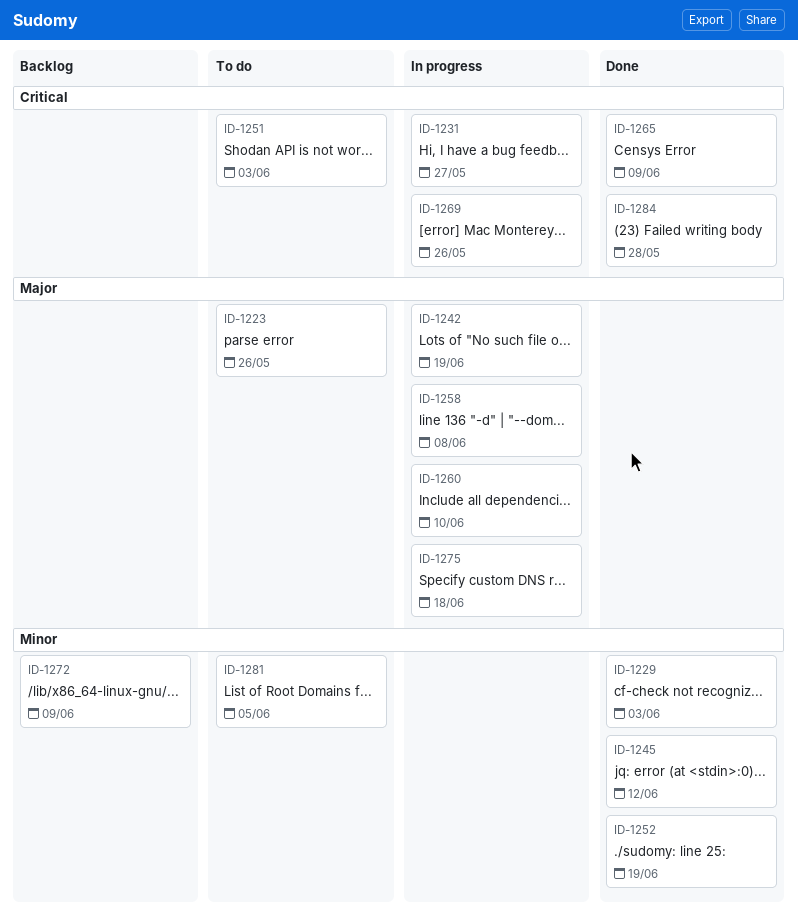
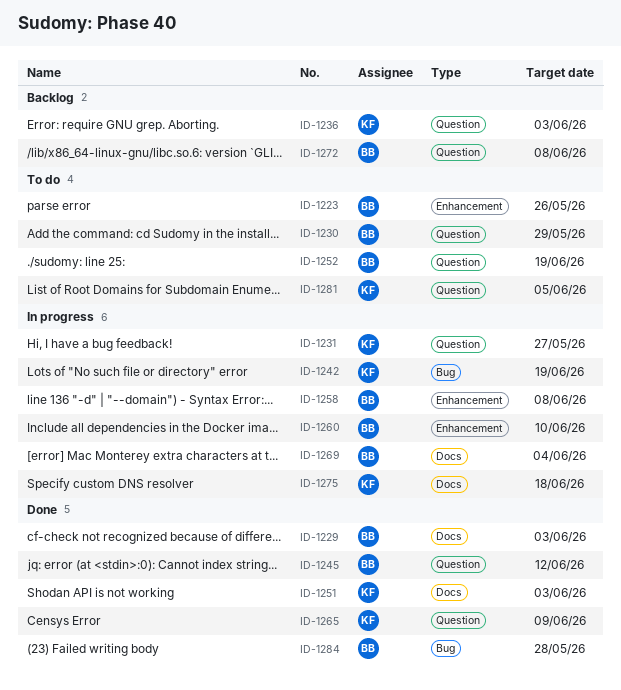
ID-1230: none -> present
ID-1236: none -> present
ID-1251, status: To do -> Done
ID-1252, status: Done -> To do
ID-1269, due: May 26 -> Jun 4
ID-1272, due: Jun 9 -> Jun 8

